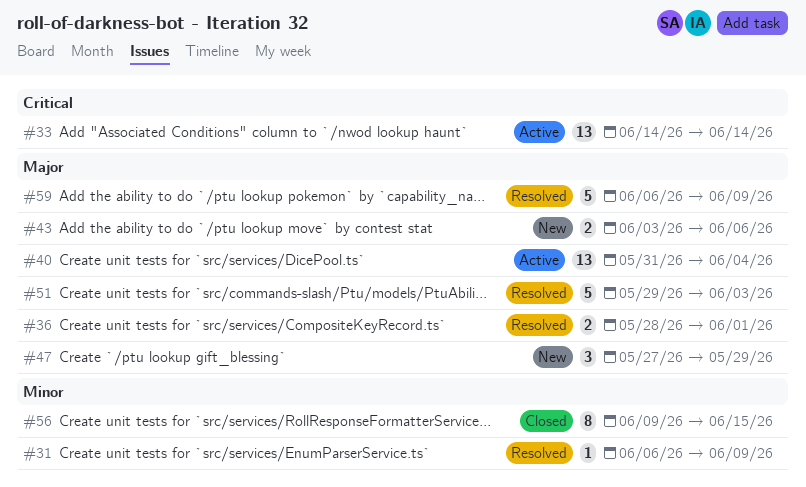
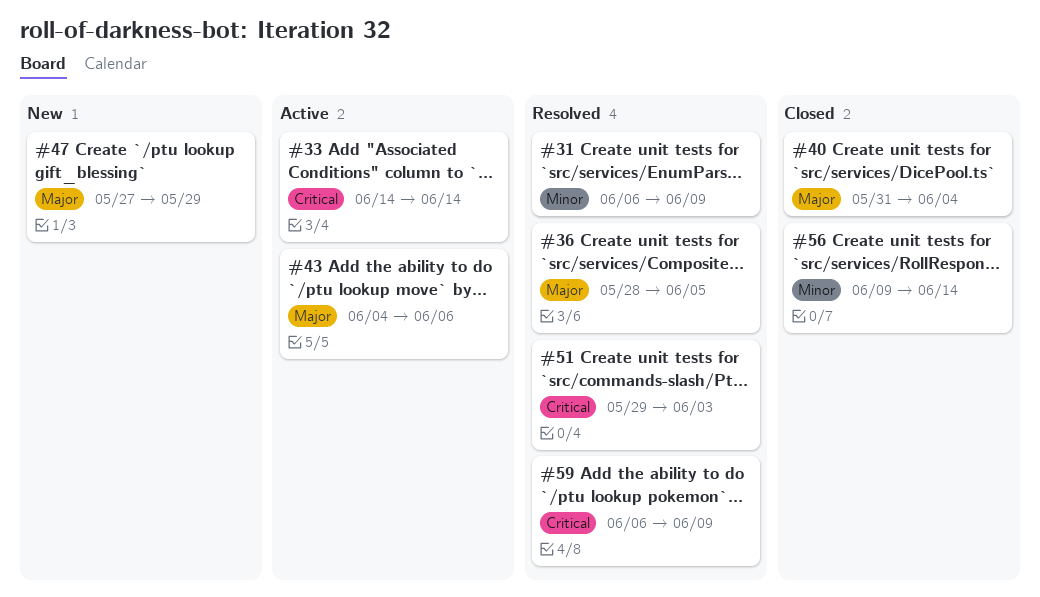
#36, due: Jun 1 -> Jun 5
#40, status: Active -> Closed
#43, status: New -> Active
#43, start: Jun 3 -> Jun 4
#51, priority: Major -> Critical
#56, due: Jun 15 -> Jun 14
#59, priority: Major -> Critical

